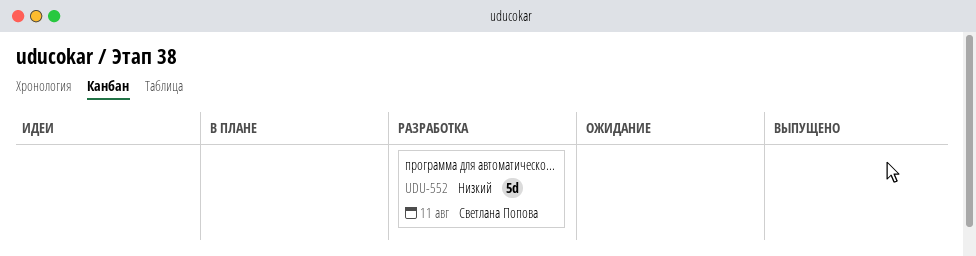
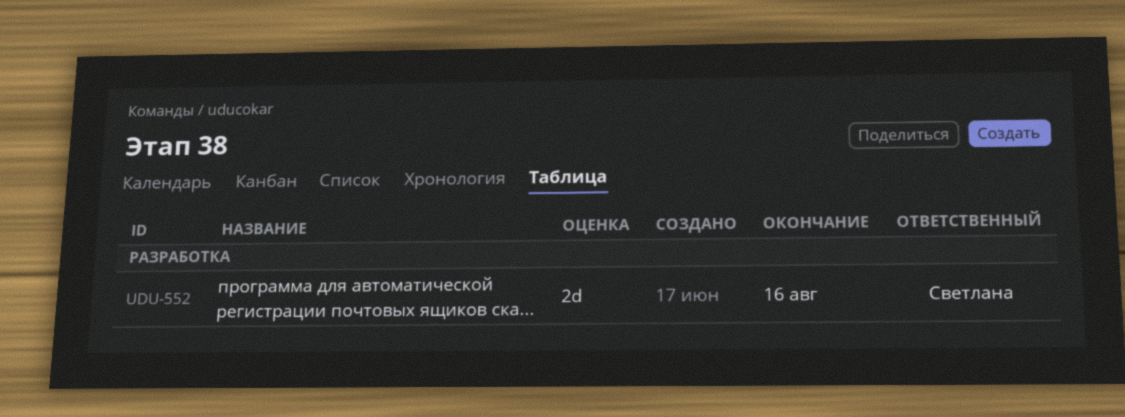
UDU-552, estimate: 5d -> 2d
UDU-552, due: Aug 11 -> Aug 16

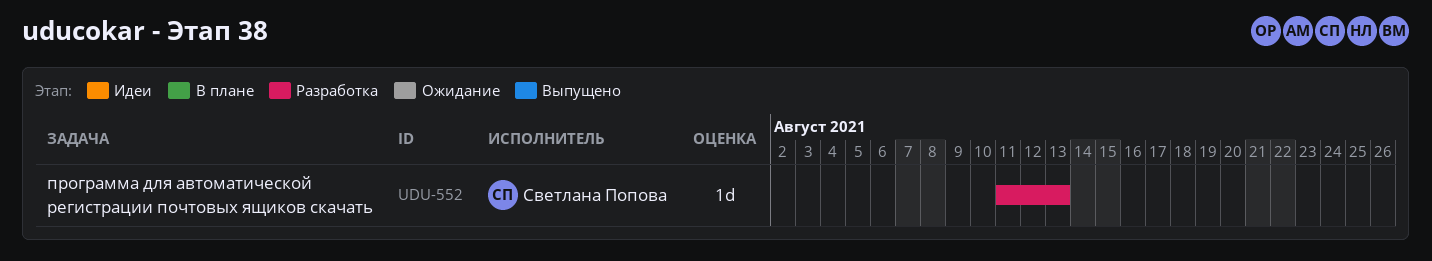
UDU-552, estimate: 2d -> 1d
UDU-552, due: Aug 16 -> Aug 13

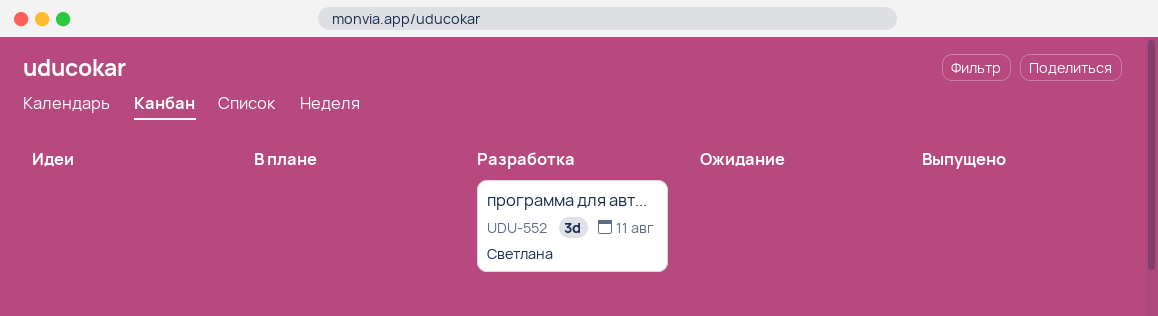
UDU-552, estimate: 1d -> 3d
UDU-552, due: Aug 13 -> Aug 11

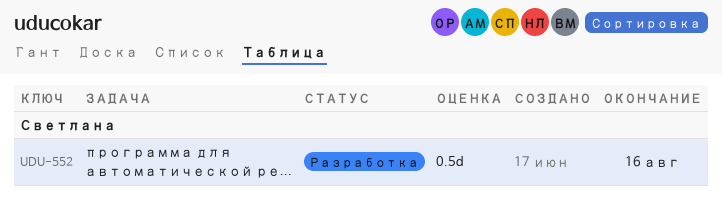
UDU-552, estimate: 3d -> 0.5d
UDU-552, due: Aug 11 -> Aug 16

